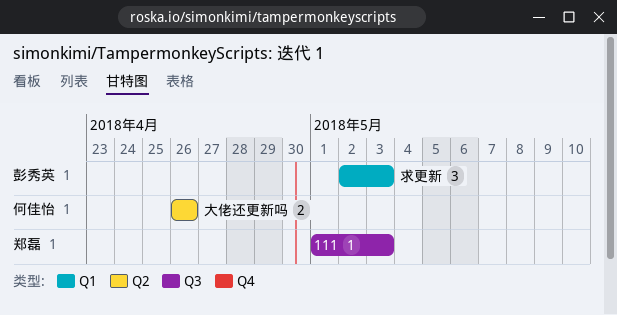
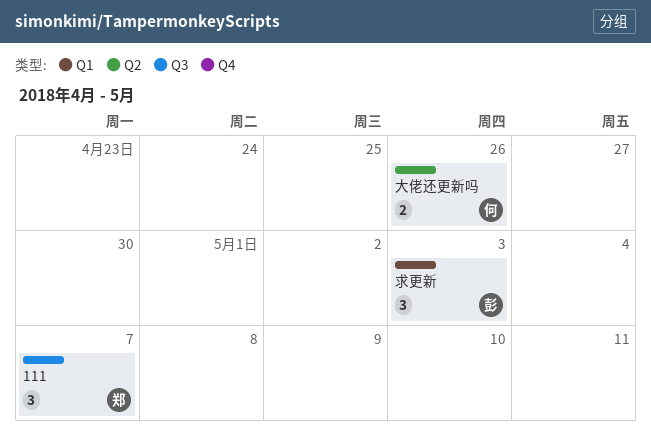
111, estimate: 1 -> 3
111, due: May 3 -> May 7

